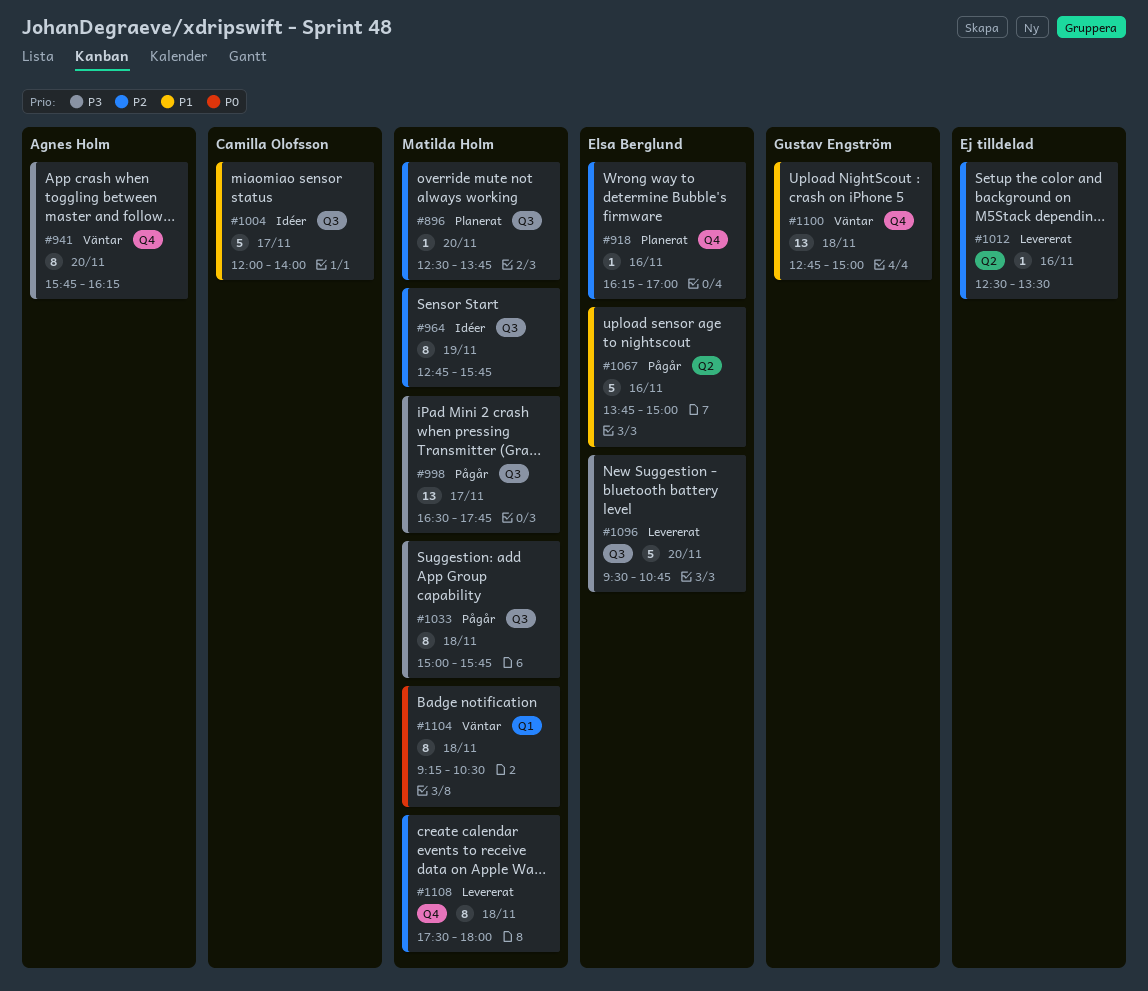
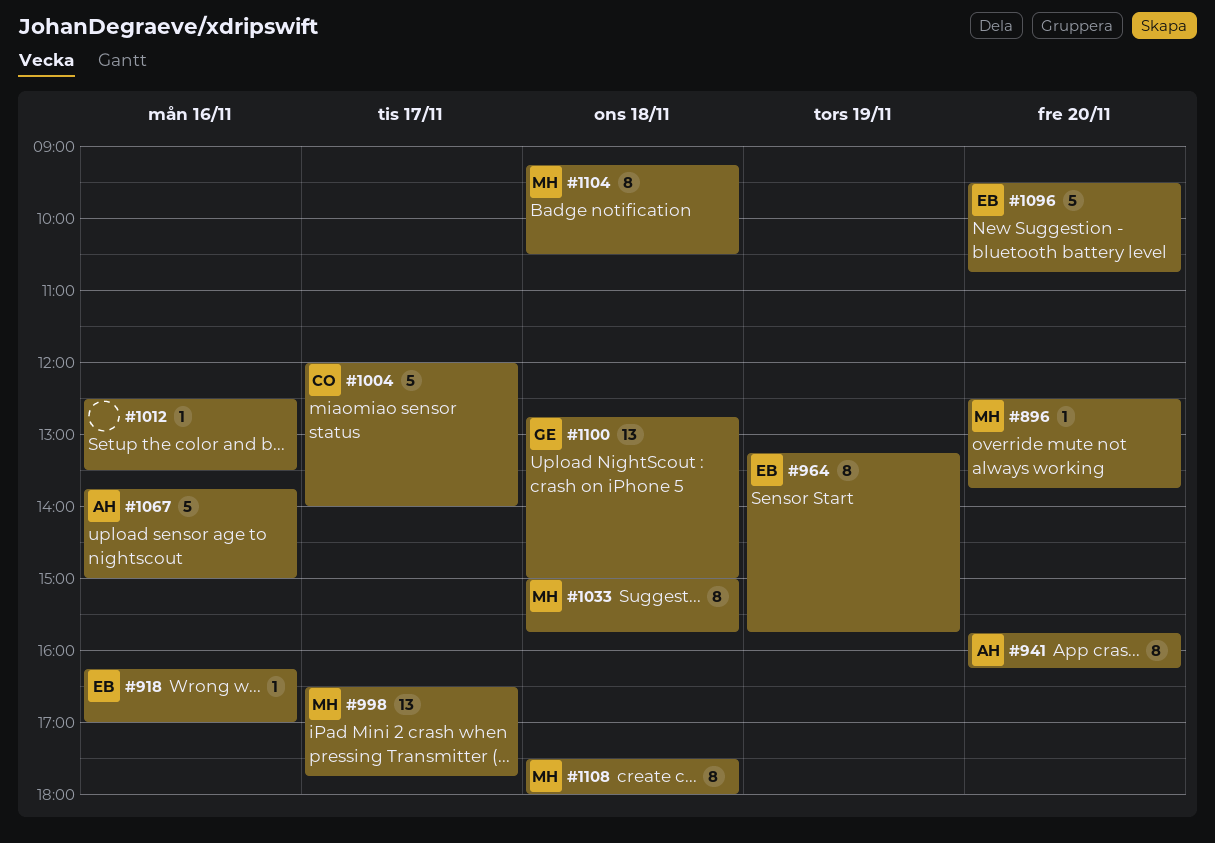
#964, owner: Matilda Holm -> Elsa Berglund
#964, begins: 12:45 -> 13:15
#1067, owner: Elsa Berglund -> Agnes Holm

